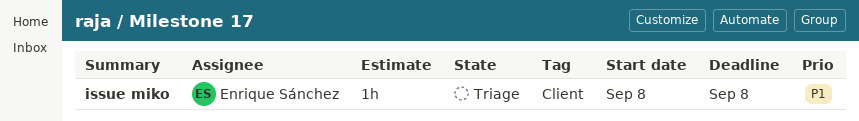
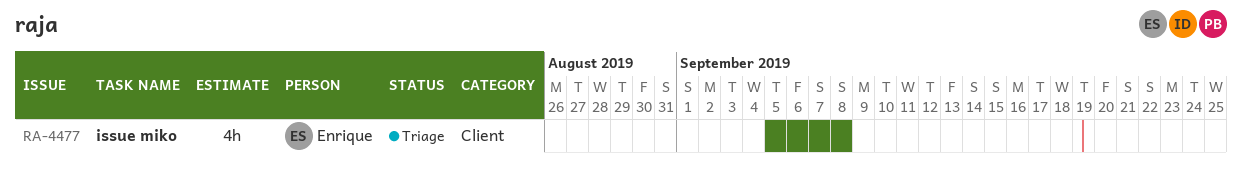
issue miko, estimate: 1h -> 4h
issue miko, start: Sep 8 -> Sep 5

